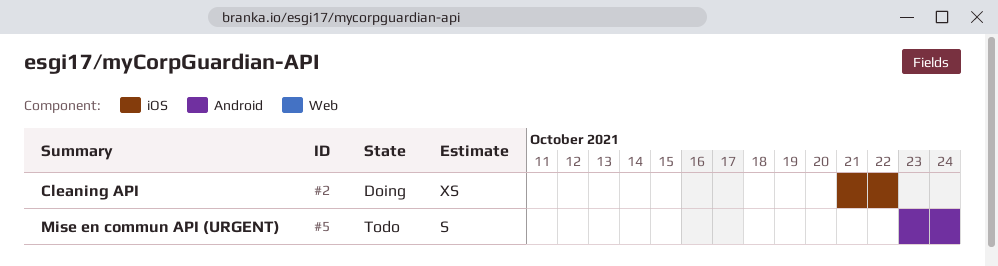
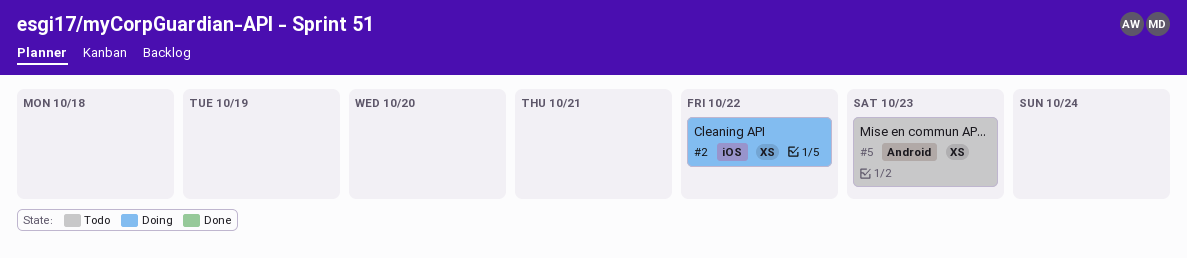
#5, estimate: S -> XS
#5, due: Oct 24 -> Oct 23

